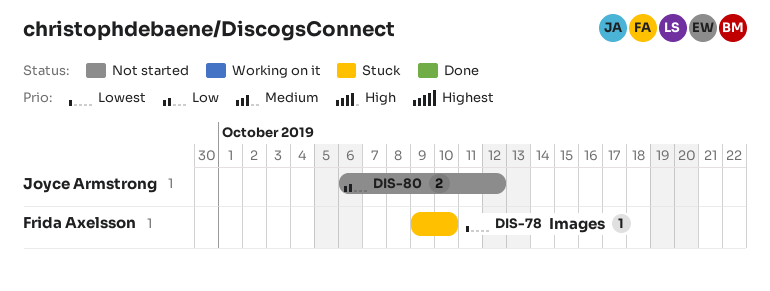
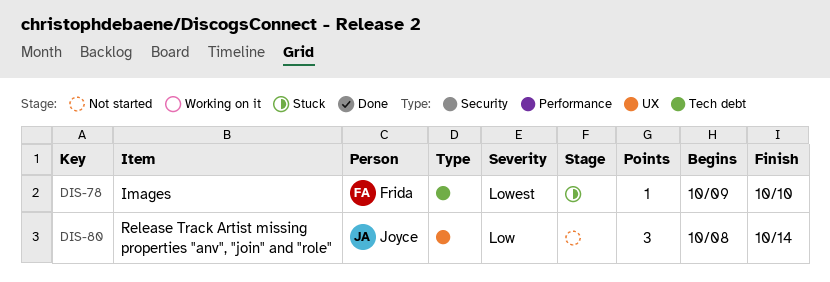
DIS-80, estimate: 2 -> 3
DIS-80, start: Oct 6 -> Oct 8
DIS-80, due: Oct 12 -> Oct 14

